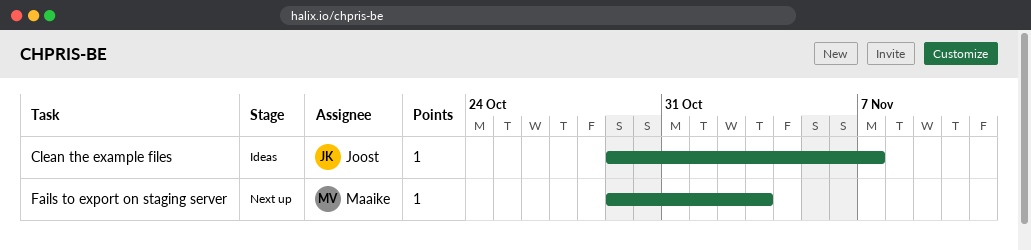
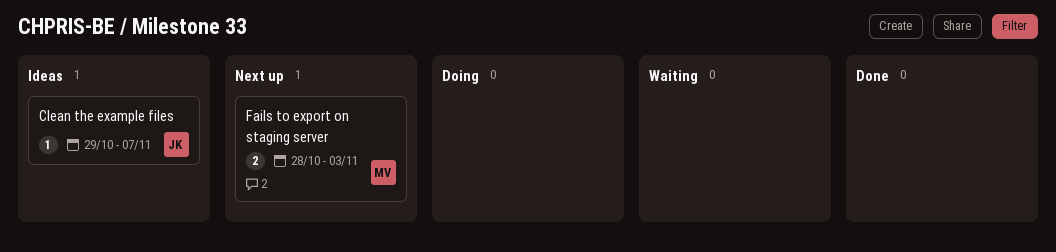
Fails to export on staging server, estimate: 1 -> 2
Fails to export on staging server, start: Oct 29 -> Oct 28

